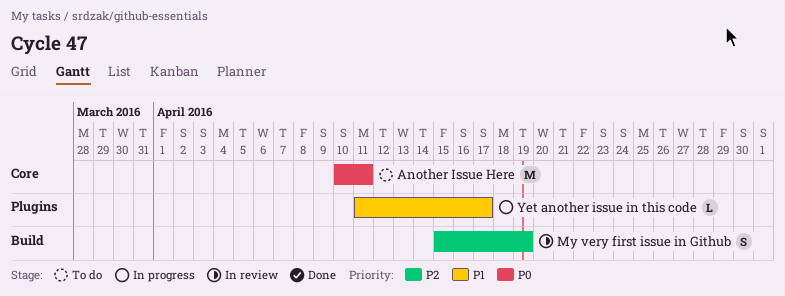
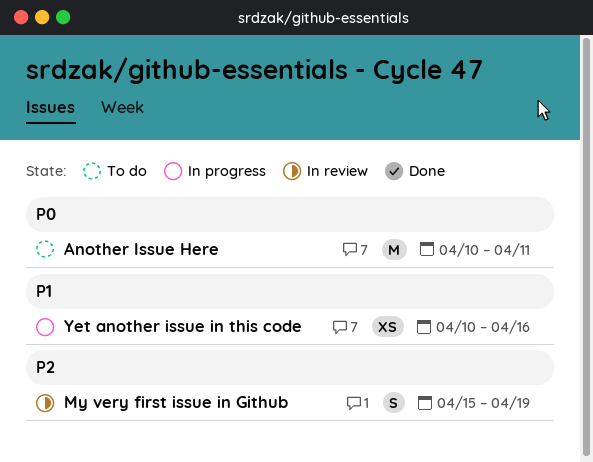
Yet another issue in this code, estimate: L -> XS
Yet another issue in this code, start: Apr 11 -> Apr 10
Yet another issue in this code, due: Apr 17 -> Apr 16

